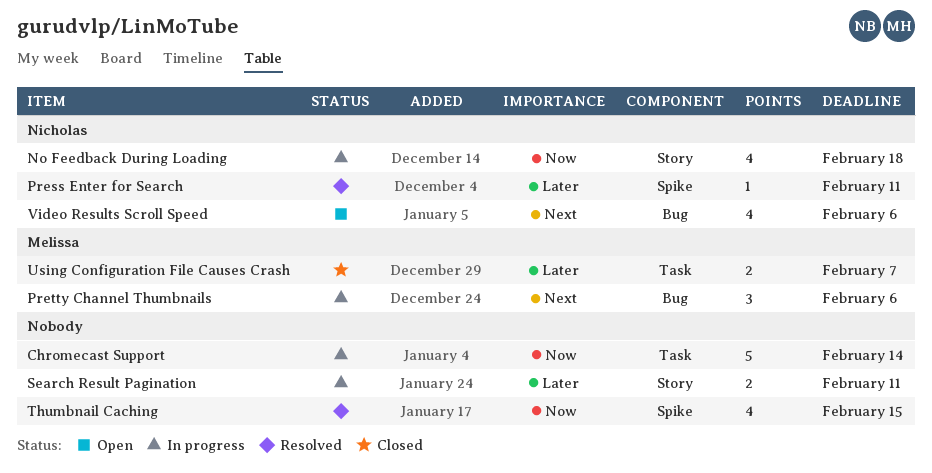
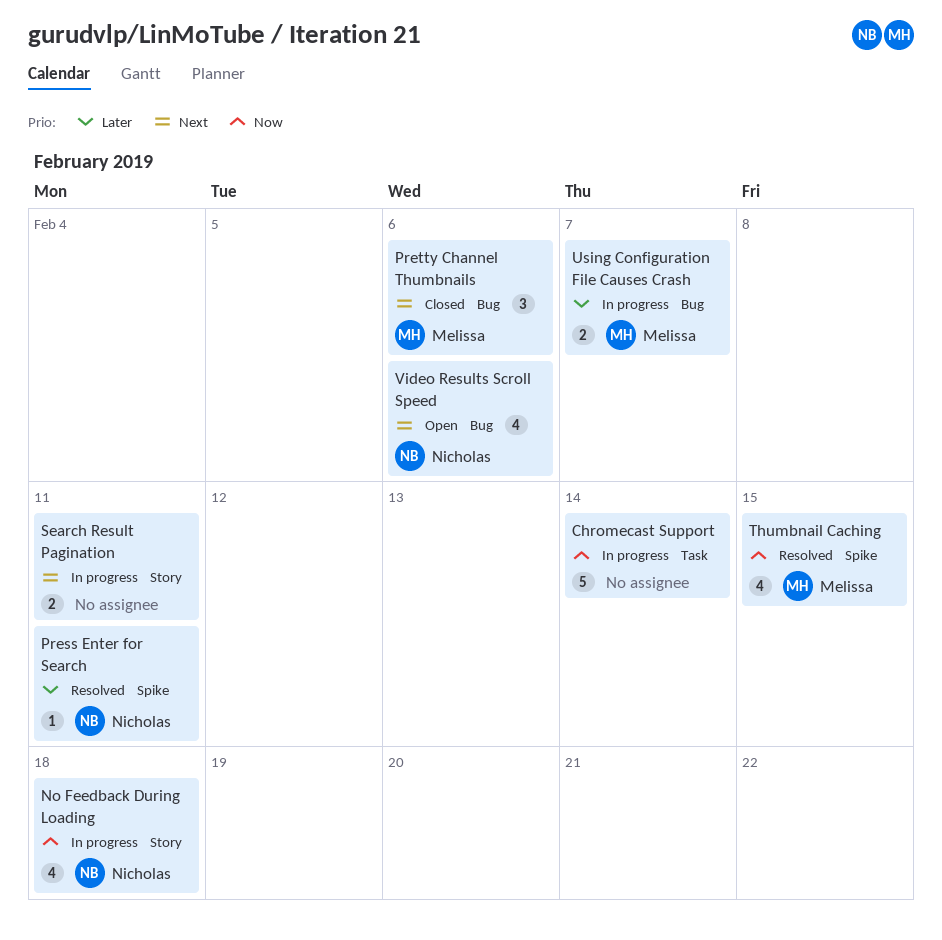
Pretty Channel Thumbnails, status: In progress -> Closed
Search Result Pagination, priority: Later -> Next
Thumbnail Caching, owner: none -> Melissa
Using Configuration File Causes Crash, status: Closed -> In progress
Using Configuration File Causes Crash, label: Task -> Bug

